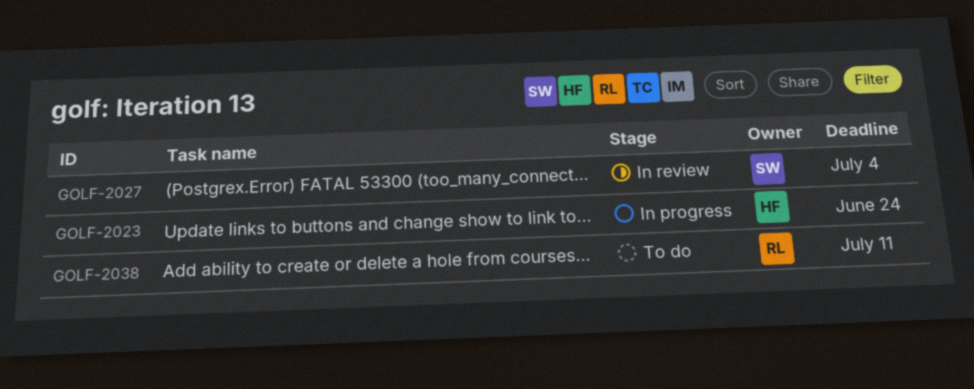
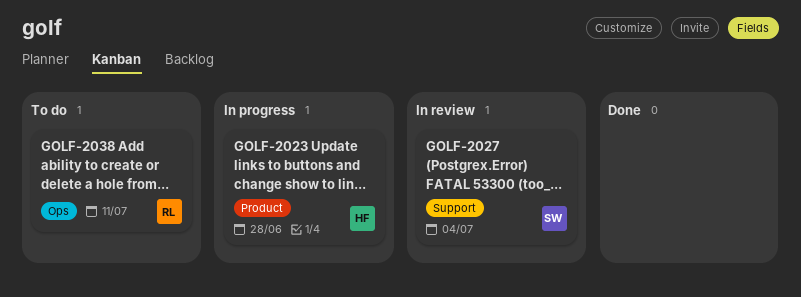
GOLF-2023, due: Jun 24 -> Jun 28

